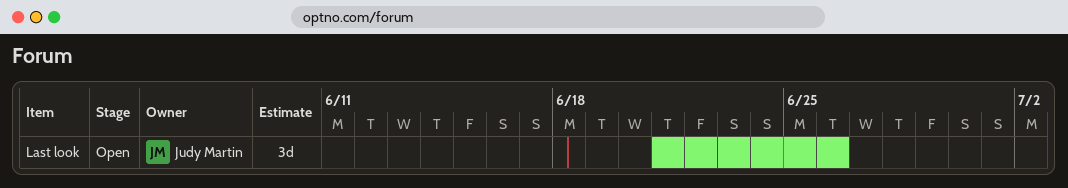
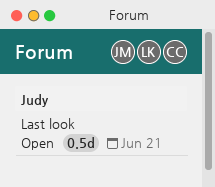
Last look, estimate: 3d -> 0.5d
Last look, due: Jun 26 -> Jun 21

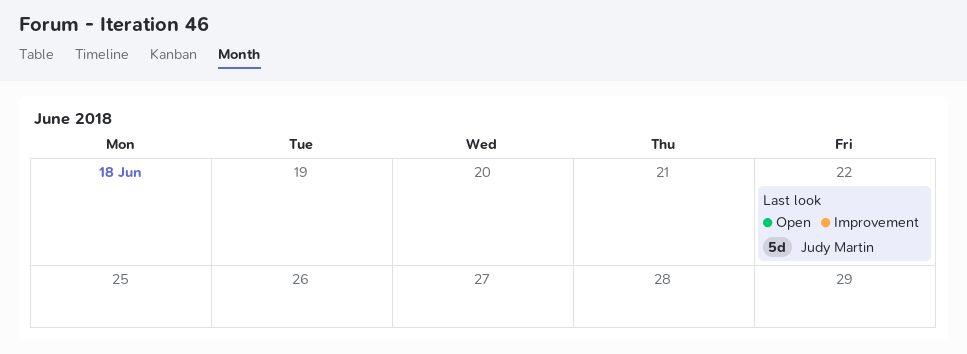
Last look, estimate: 0.5d -> 5d
Last look, due: Jun 21 -> Jun 22

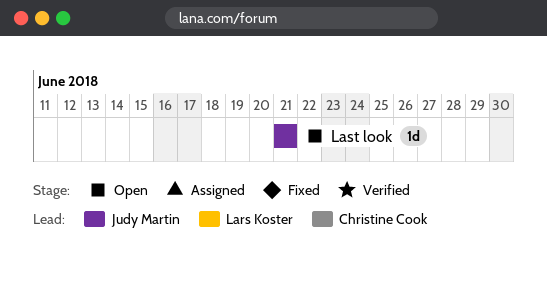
Last look, estimate: 5d -> 1d
Last look, due: Jun 22 -> Jun 21

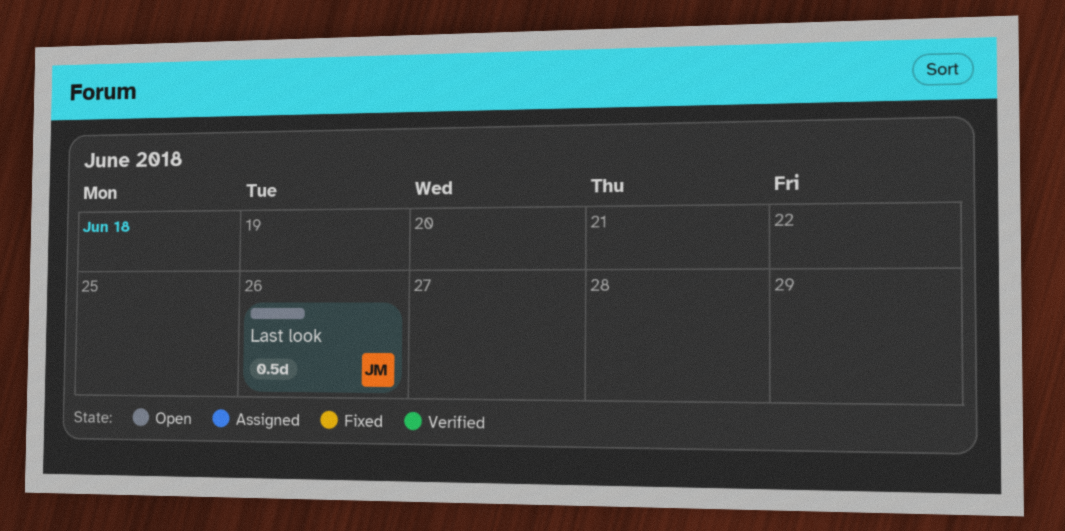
Last look, estimate: 1d -> 0.5d
Last look, due: Jun 21 -> Jun 26

